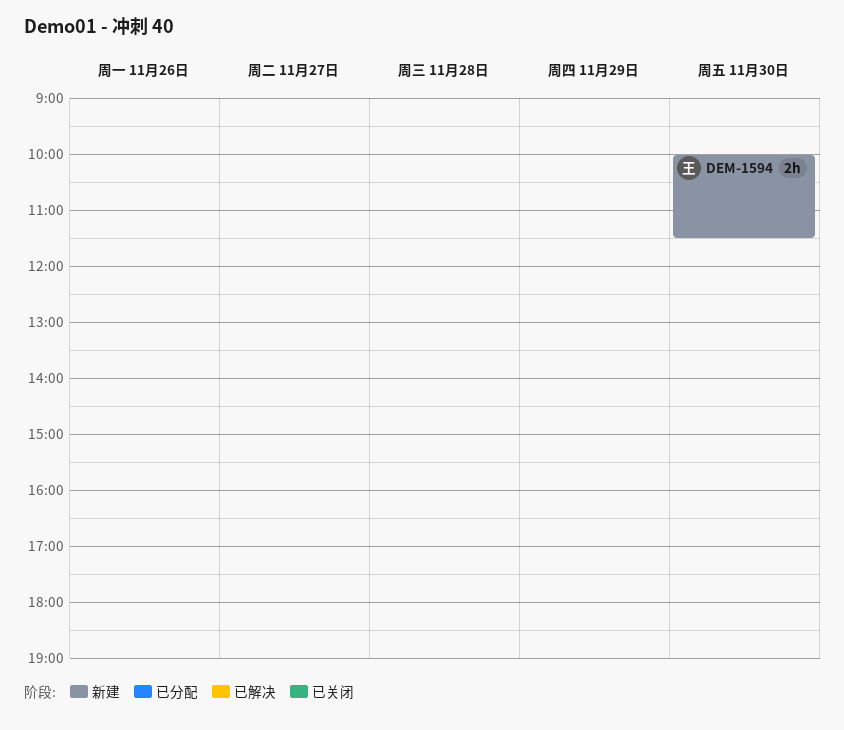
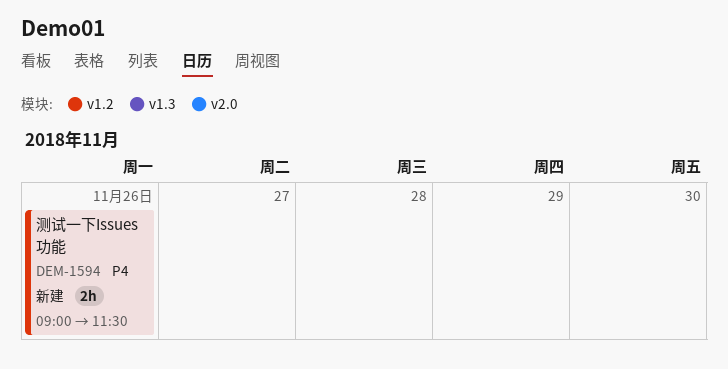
DEM-1594, day: Nov 30 -> Nov 26
DEM-1594, begins: 10:00 -> 09:00

